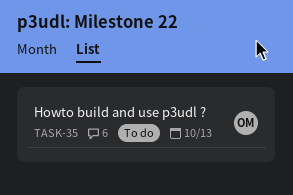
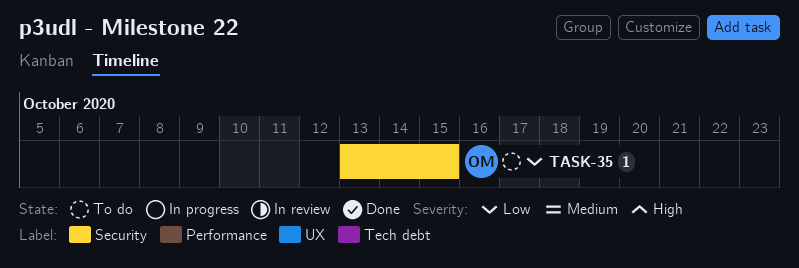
TASK-35, due: Oct 13 -> Oct 15

